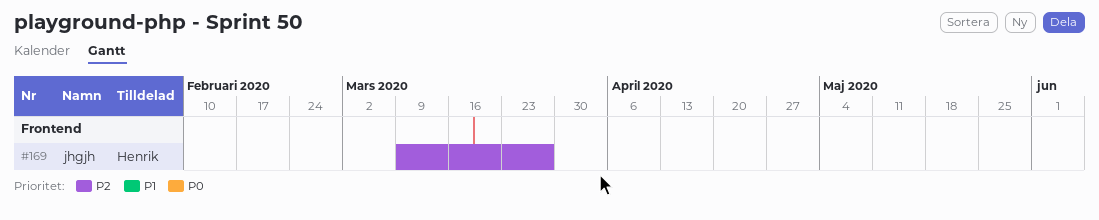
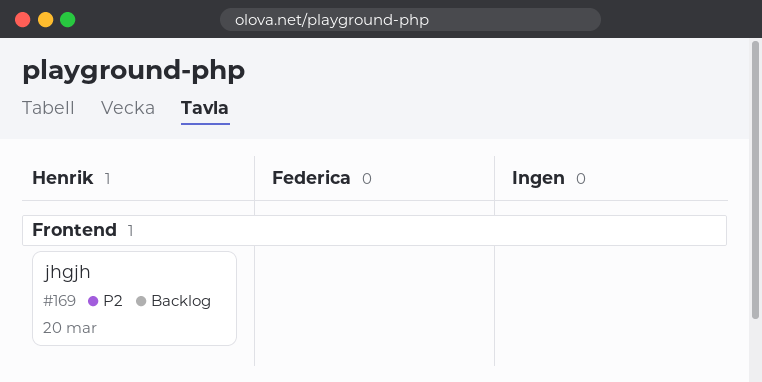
#169, due: Mar 27 -> Mar 20

